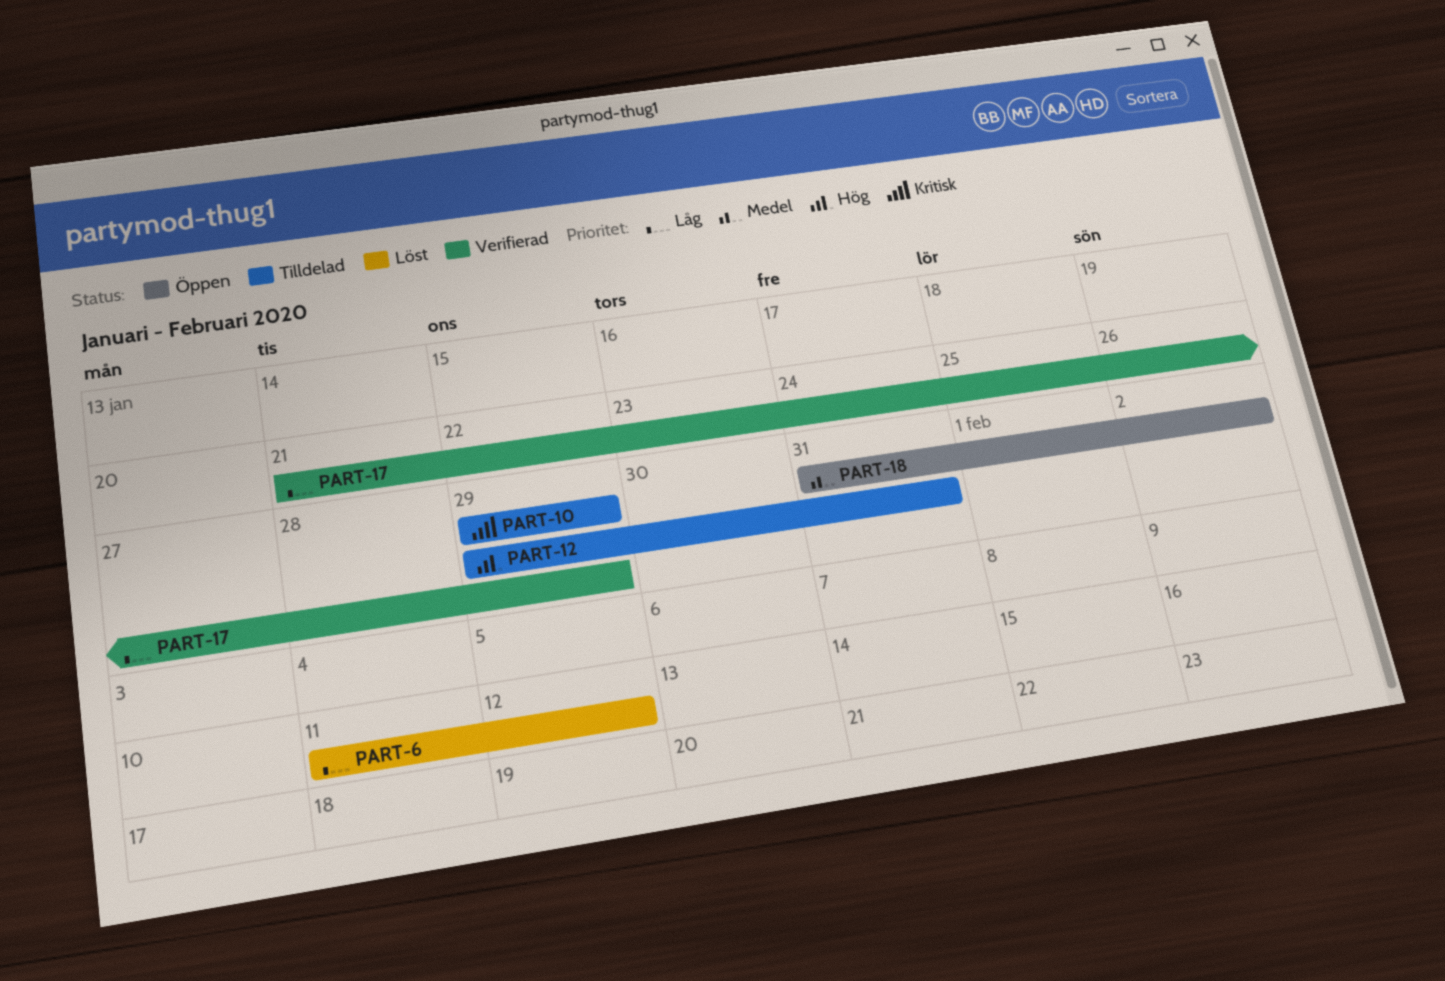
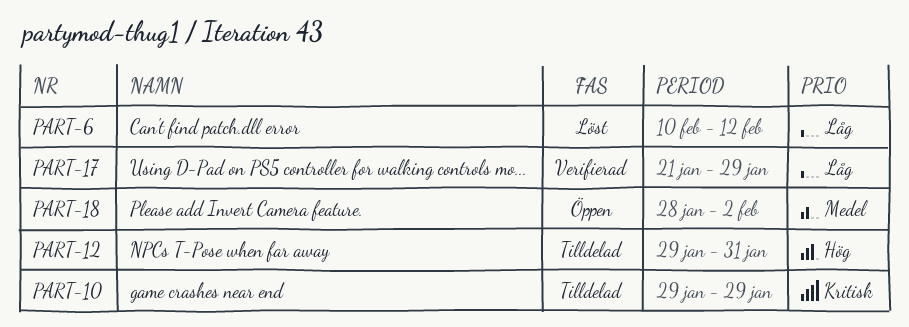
PART-6, start: Feb 11 -> Feb 10
PART-18, start: Jan 31 -> Jan 28

